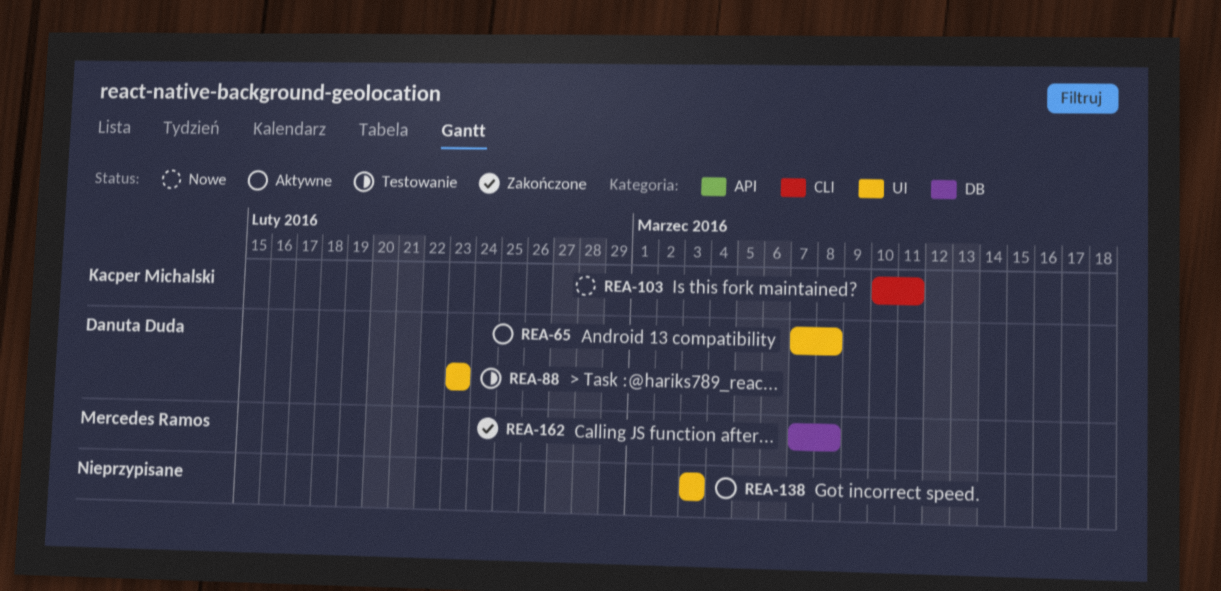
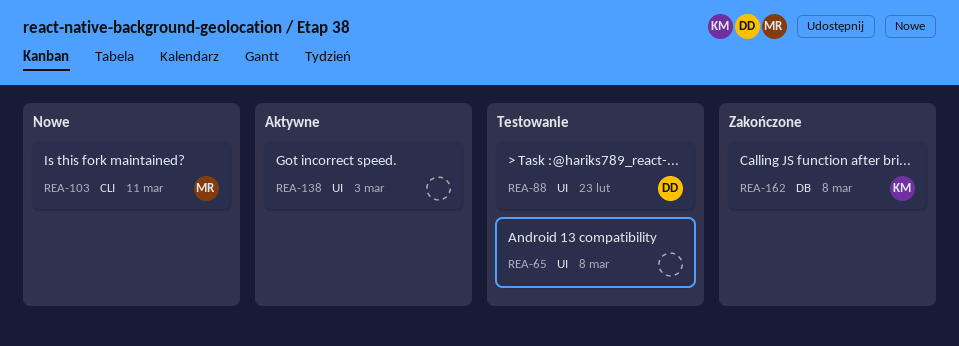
REA-65, status: Aktywne -> Testowanie
REA-65, owner: Danuta Duda -> none
REA-103, owner: Kacper Michalski -> Mercedes Ramos
REA-162, owner: Mercedes Ramos -> Kacper Michalski

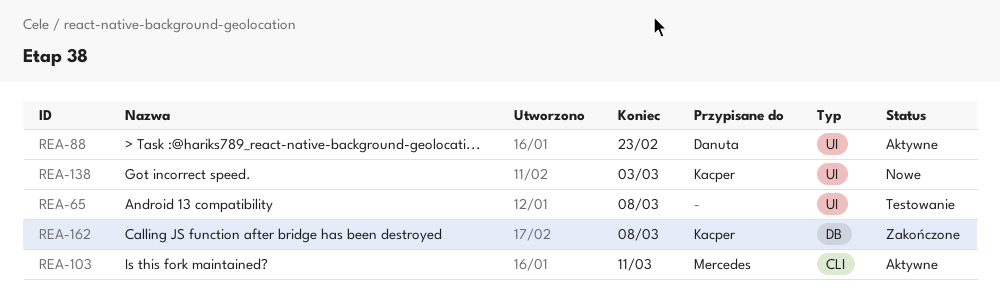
REA-88, status: Testowanie -> Aktywne
REA-103, status: Nowe -> Aktywne
REA-138, status: Aktywne -> Nowe
REA-138, owner: none -> Kacper

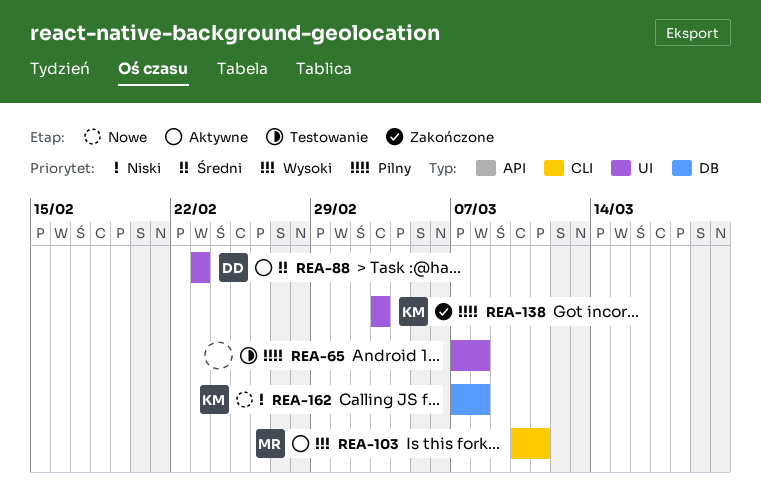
REA-138, status: Nowe -> Zakończone
REA-162, status: Zakończone -> Nowe

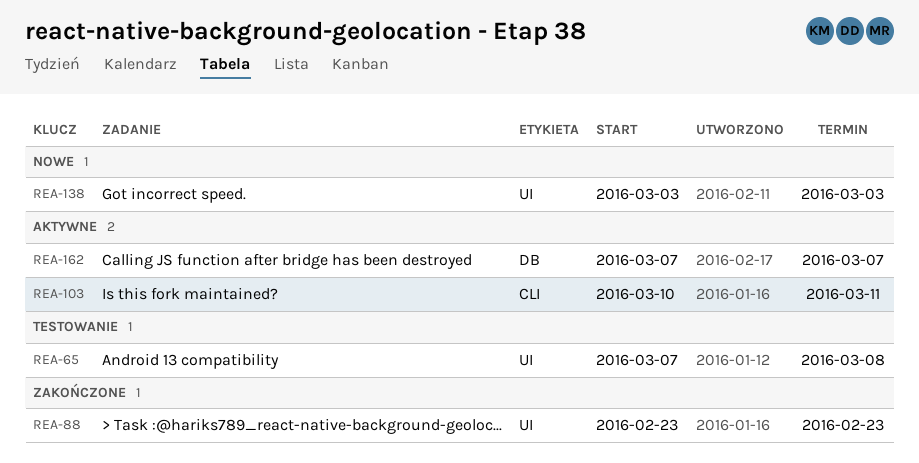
REA-88, status: Aktywne -> Zakończone
REA-138, status: Zakończone -> Nowe
REA-162, status: Nowe -> Aktywne
REA-162, due: Mar 8 -> Mar 7

